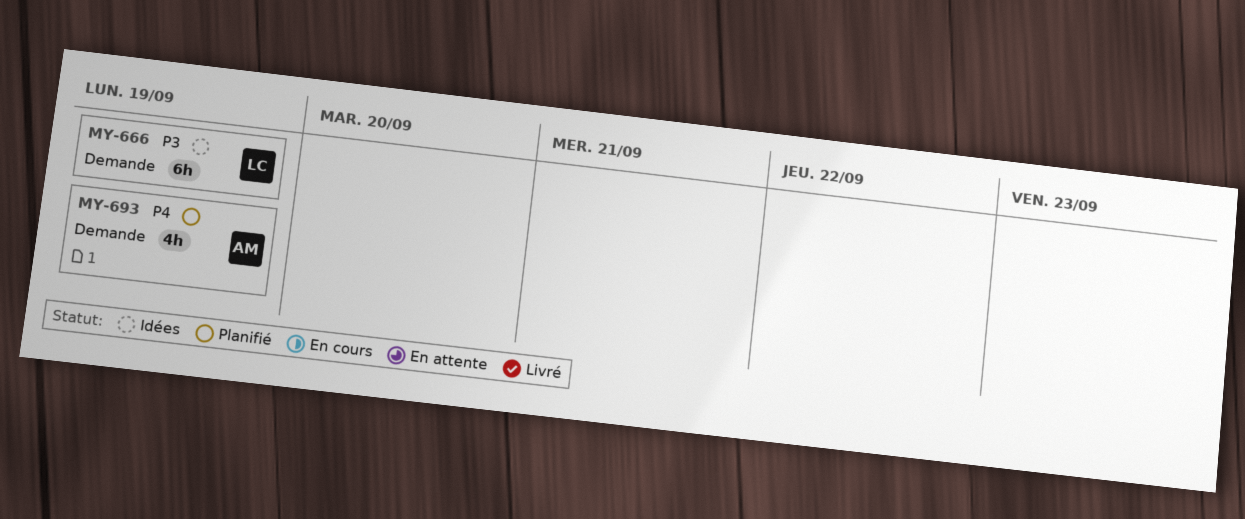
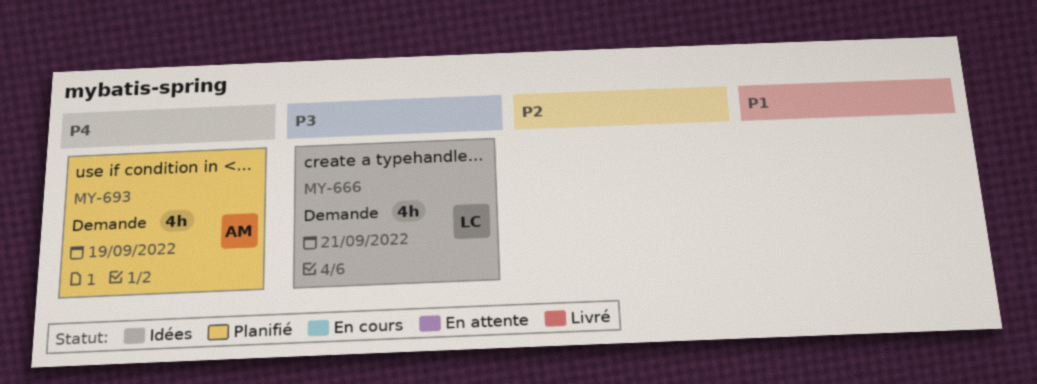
MY-666, estimate: 6h -> 4h
MY-666, due: Sep 19 -> Sep 21

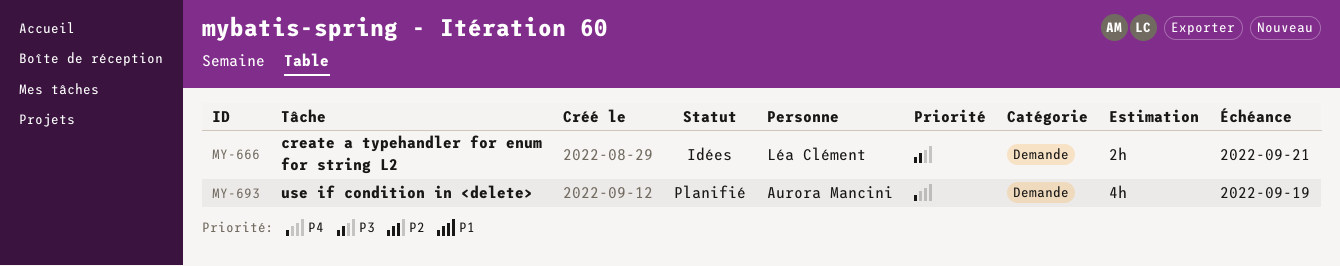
MY-666, estimate: 4h -> 2h

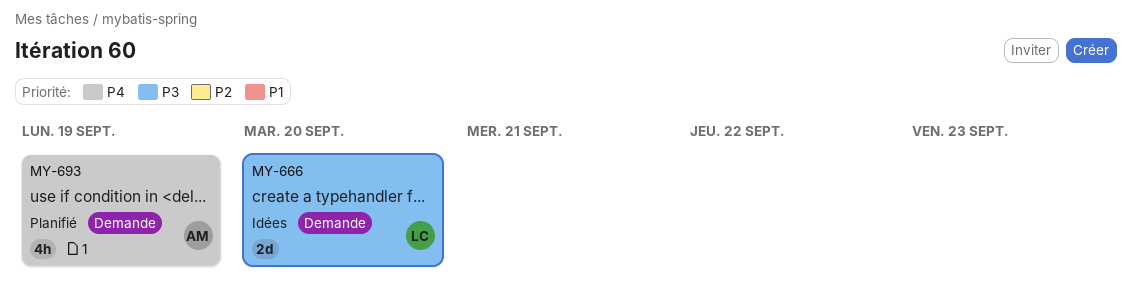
MY-666, estimate: 2h -> 2d
MY-666, due: Sep 21 -> Sep 20

